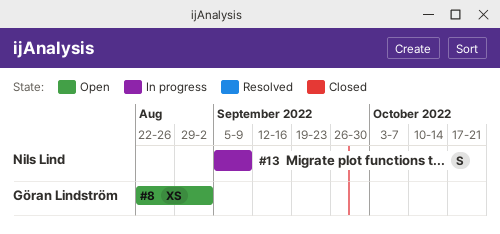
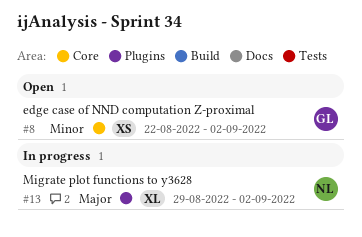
#13, estimate: S -> XL
#13, start: Sep 5 -> Aug 29
#13, due: Sep 9 -> Sep 2

